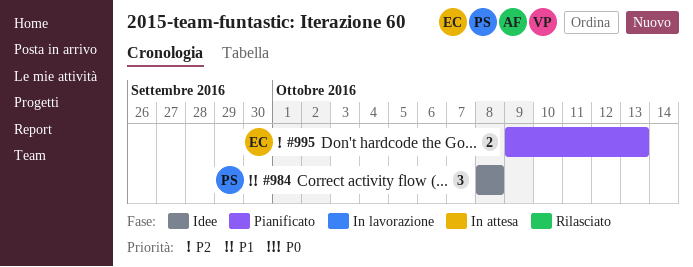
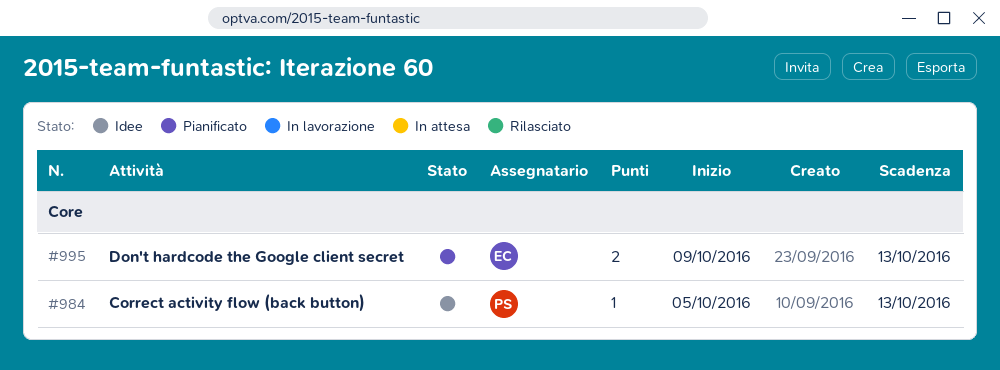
#984, estimate: 3 -> 1
#984, start: Oct 8 -> Oct 5
#984, due: Oct 8 -> Oct 13

